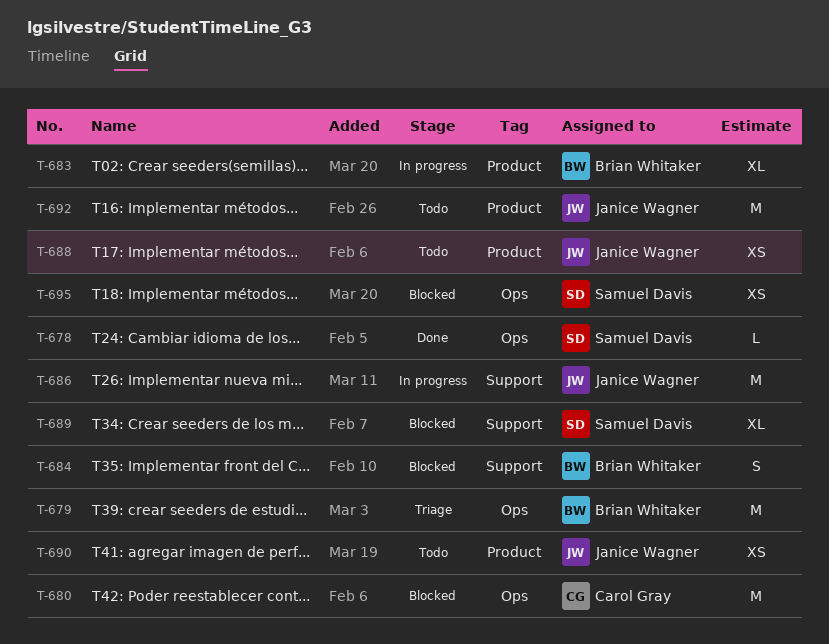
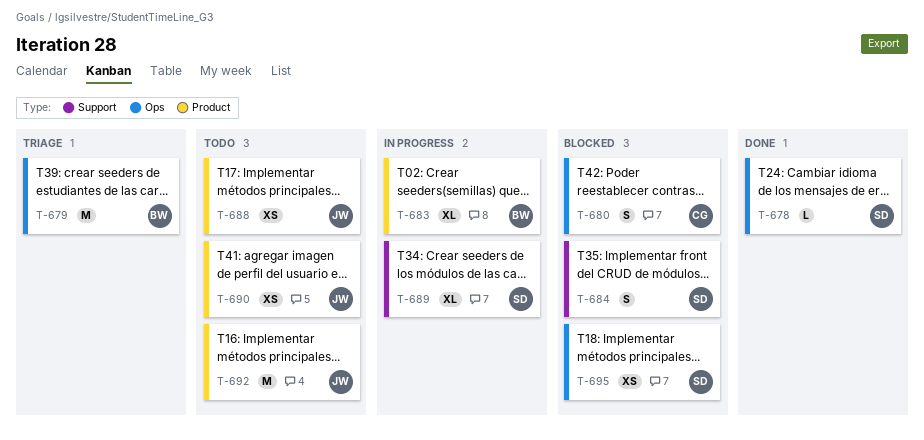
T-680, estimate: M -> S
T-684, owner: Brian Whitaker -> Samuel Davis
T-686: present -> none
T-689, status: Blocked -> In progress

